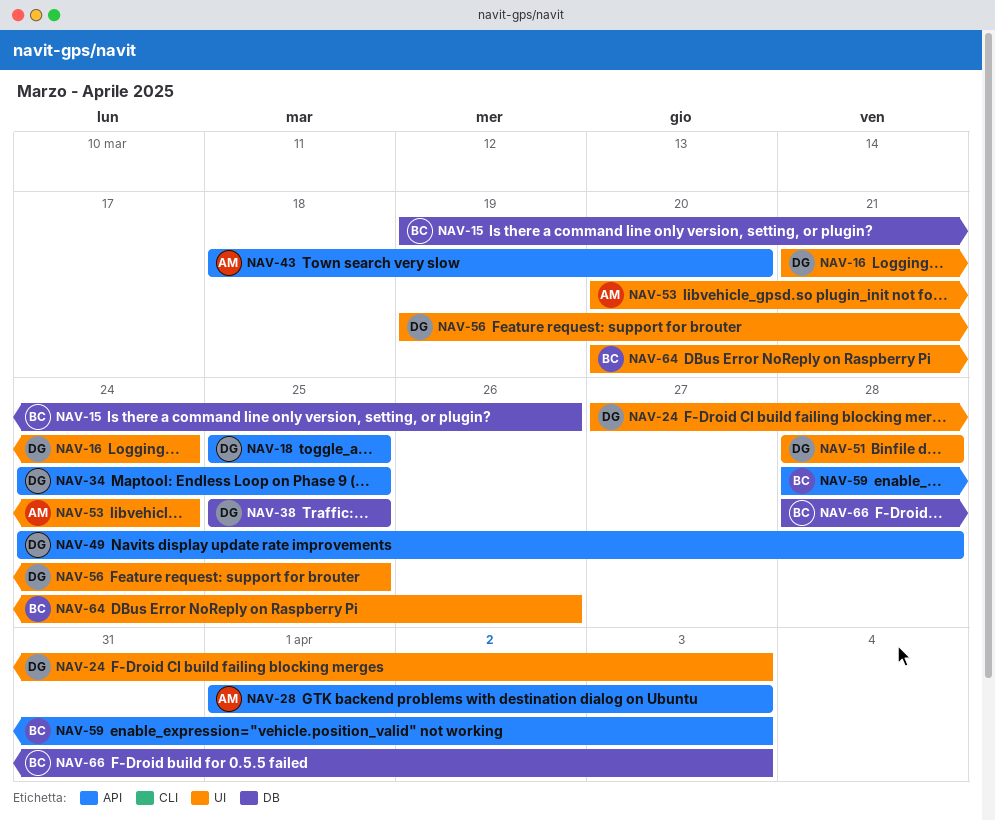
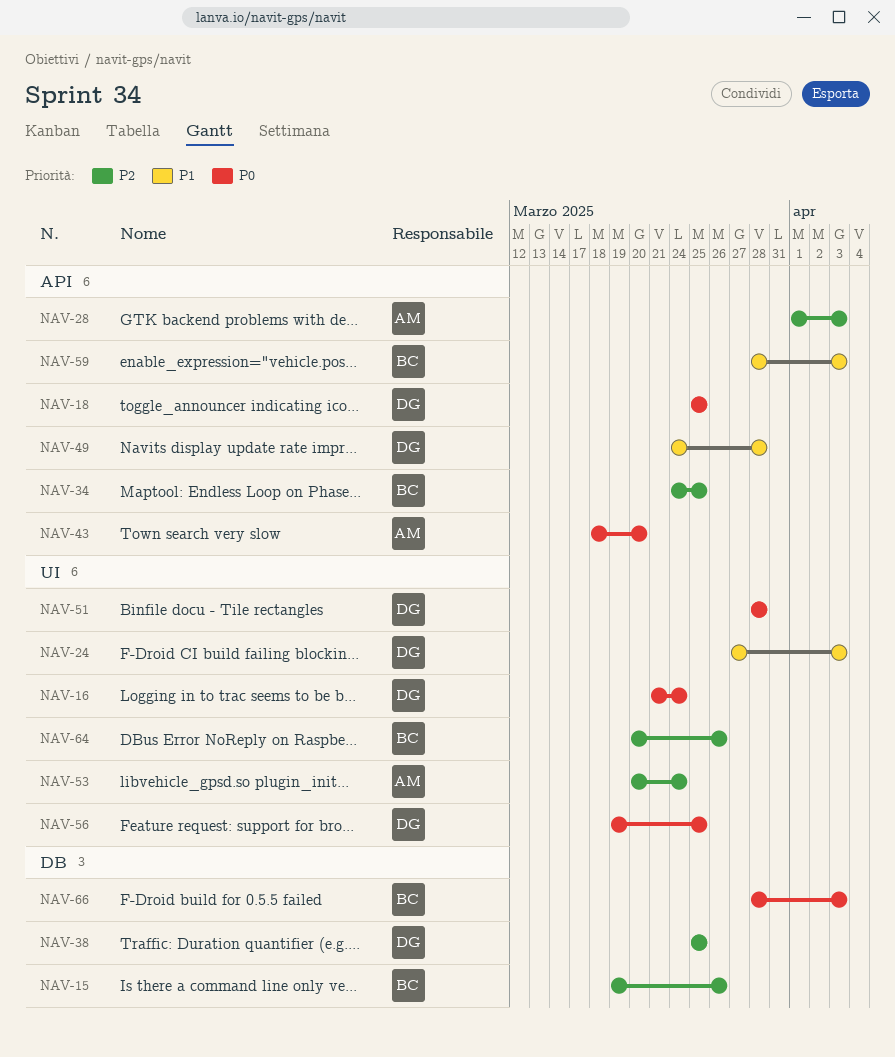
NAV-34, owner: DG -> BC

